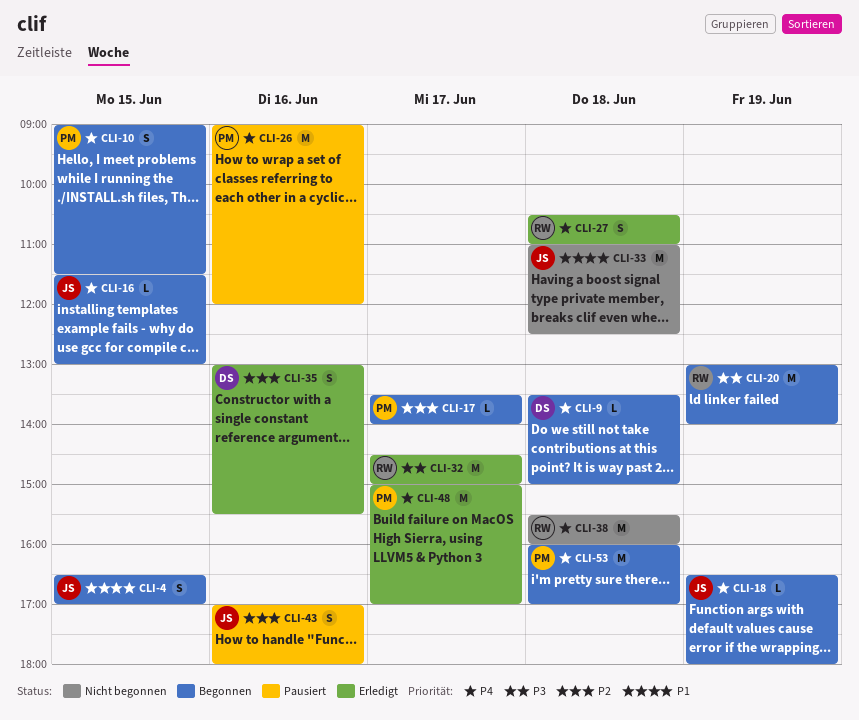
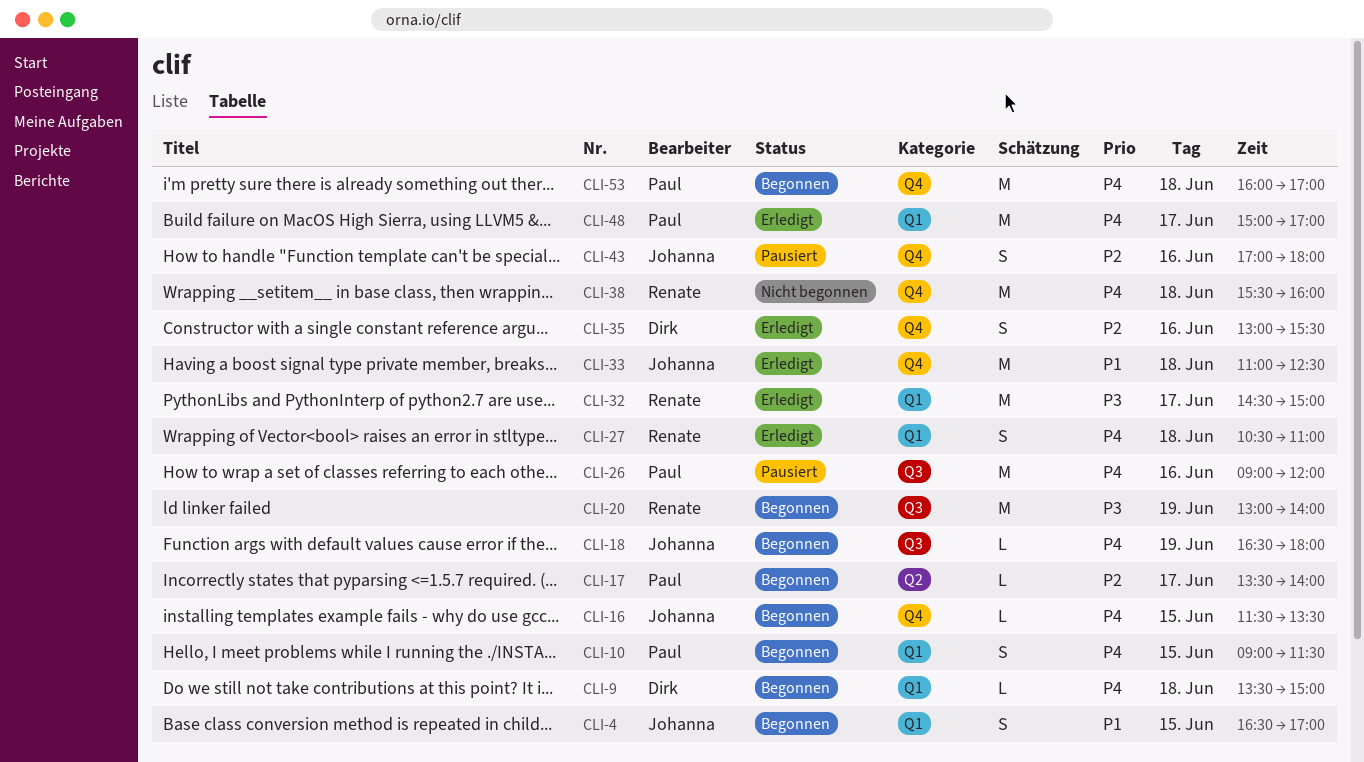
CLI-16, ends: 13:00 -> 13:30
CLI-33, status: Nicht begonnen -> Erledigt

